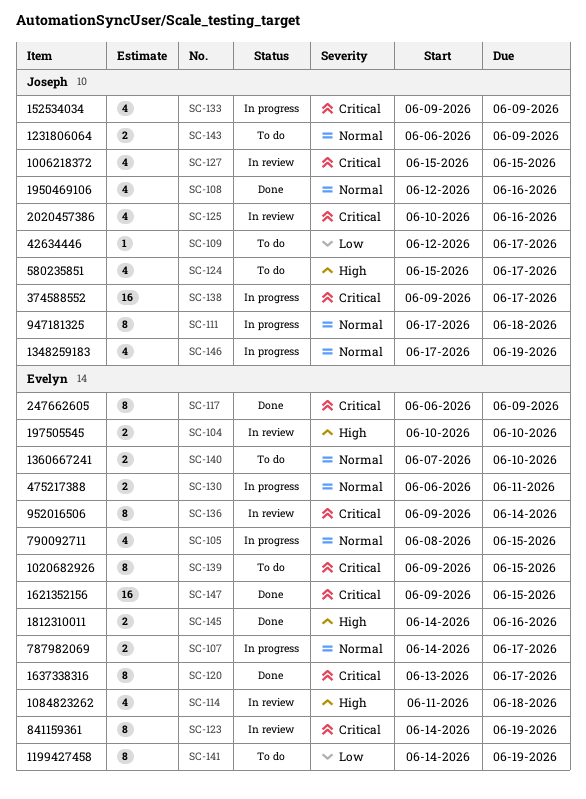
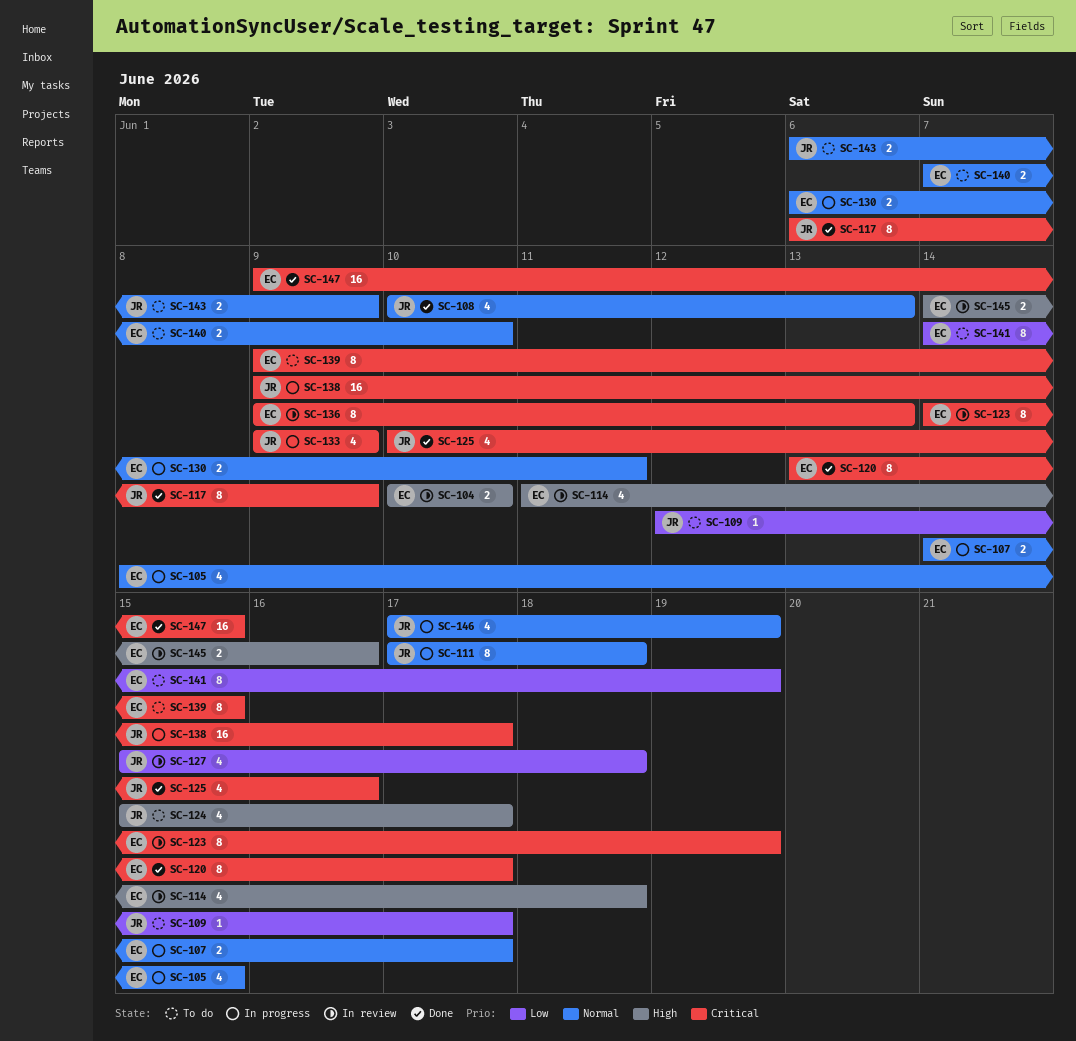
SC-108, start: Jun 12 -> Jun 10
SC-108, due: Jun 16 -> Jun 13
SC-117, owner: Evelyn -> Joseph
SC-125, status: In review -> Done
SC-127, priority: Critical -> Low
SC-127, due: Jun 15 -> Jun 18
SC-136, due: Jun 14 -> Jun 13
SC-145, status: Done -> In review

